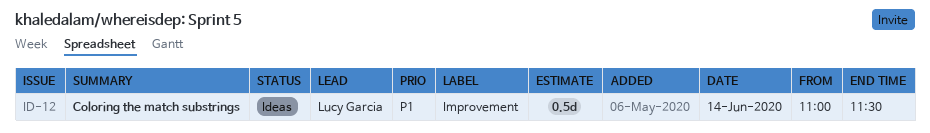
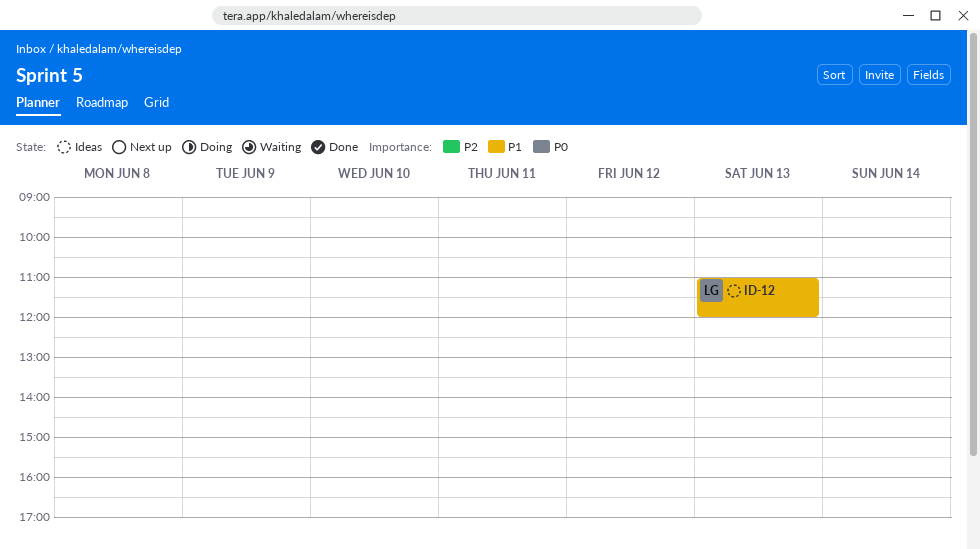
ID-12, day: Jun 14 -> Jun 13
ID-12, ends: 11:30 -> 12:00

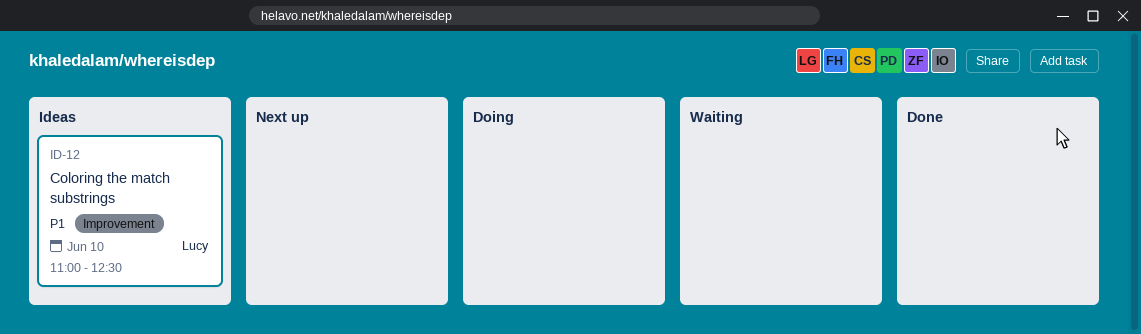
ID-12, day: Jun 13 -> Jun 10
ID-12, ends: 12:00 -> 12:30

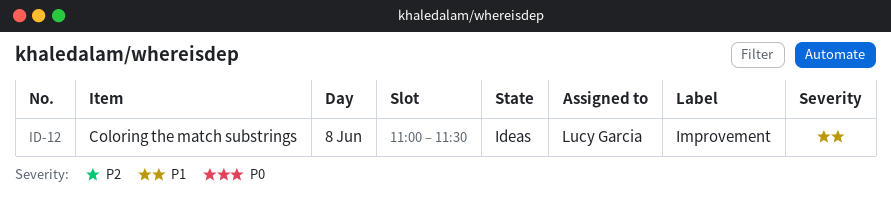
ID-12, day: Jun 10 -> Jun 8
ID-12, ends: 12:30 -> 11:30

